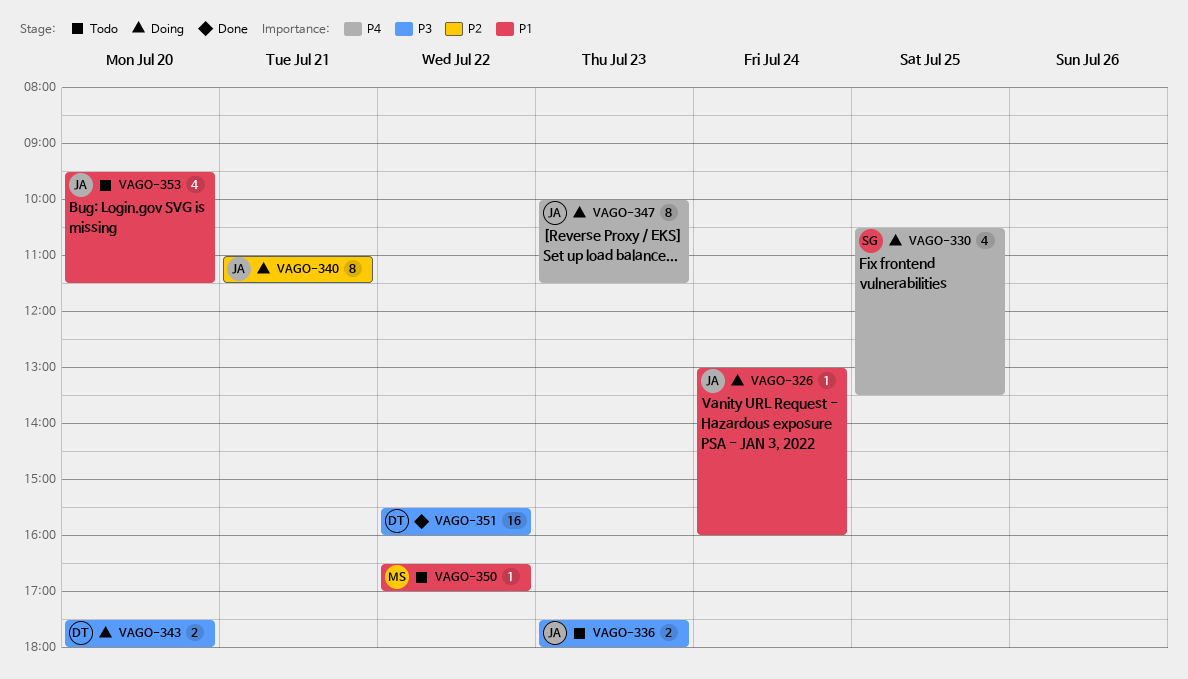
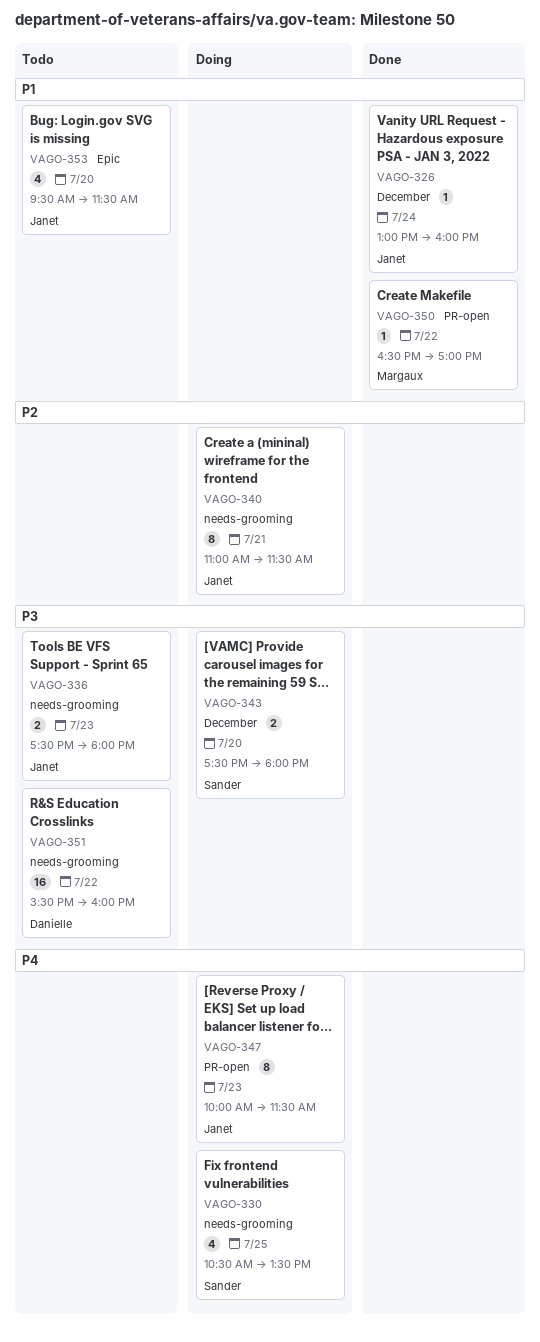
VAGO-326, status: Doing -> Done
VAGO-343, owner: Danielle -> Sander
VAGO-350, status: Todo -> Done
VAGO-351, status: Done -> Todo

